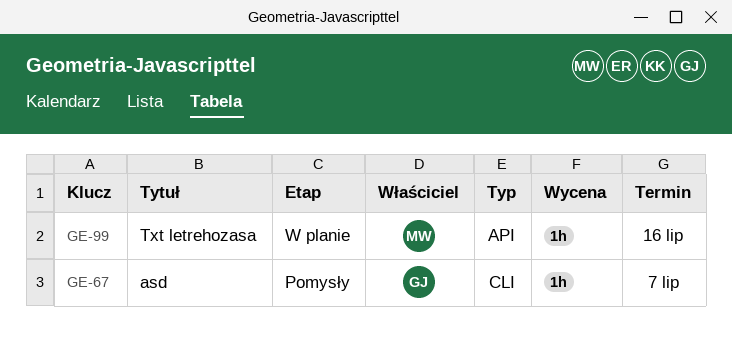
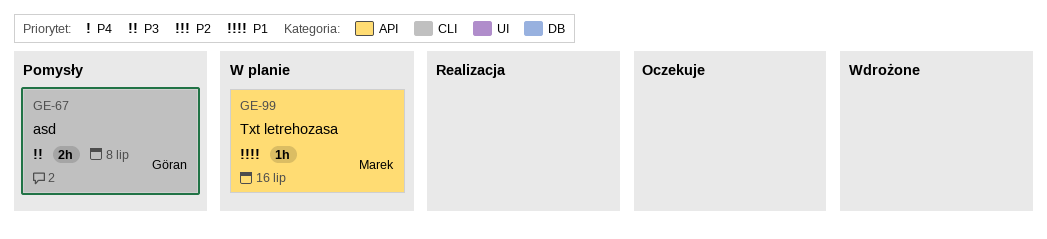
GE-67, estimate: 1h -> 2h
GE-67, due: Jul 7 -> Jul 8

